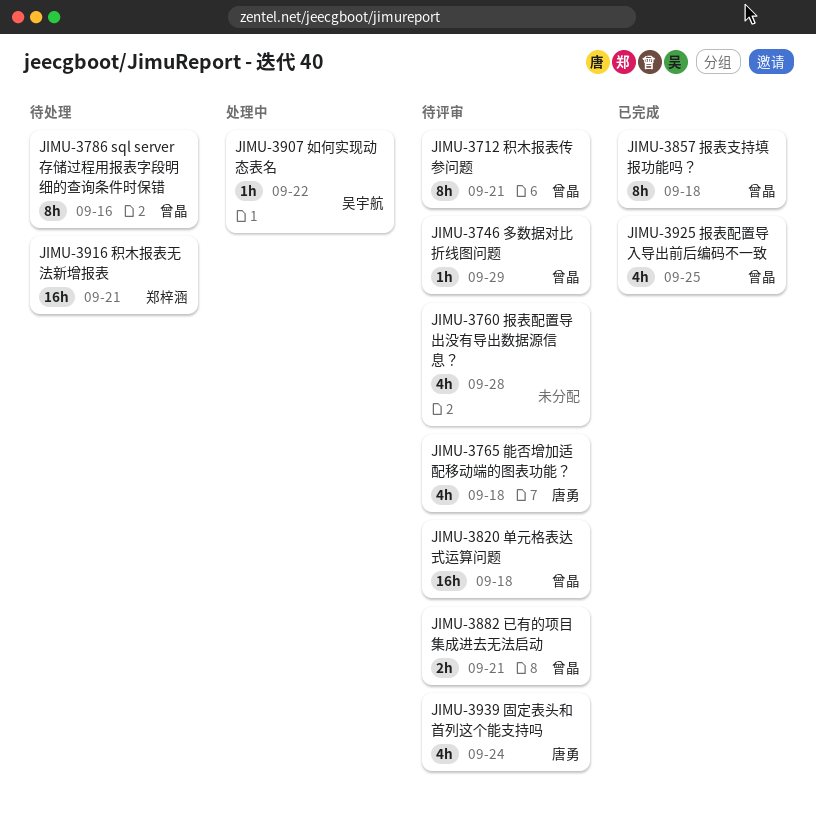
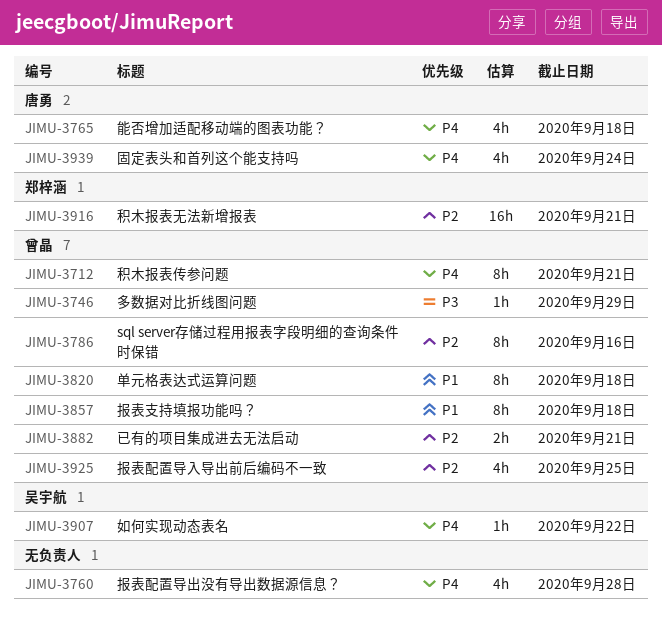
JIMU-3820, estimate: 16h -> 8h

